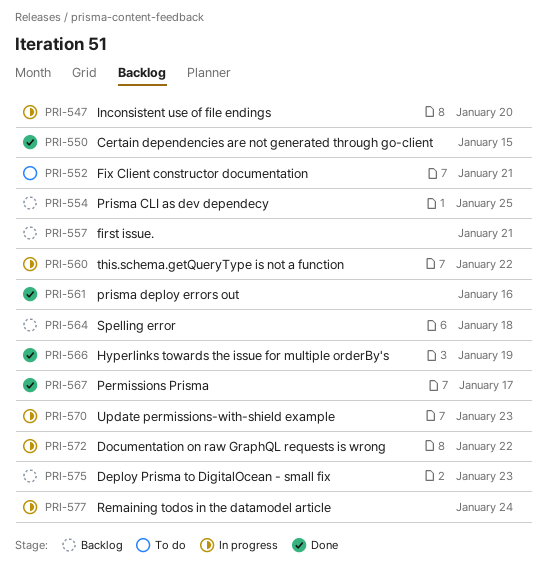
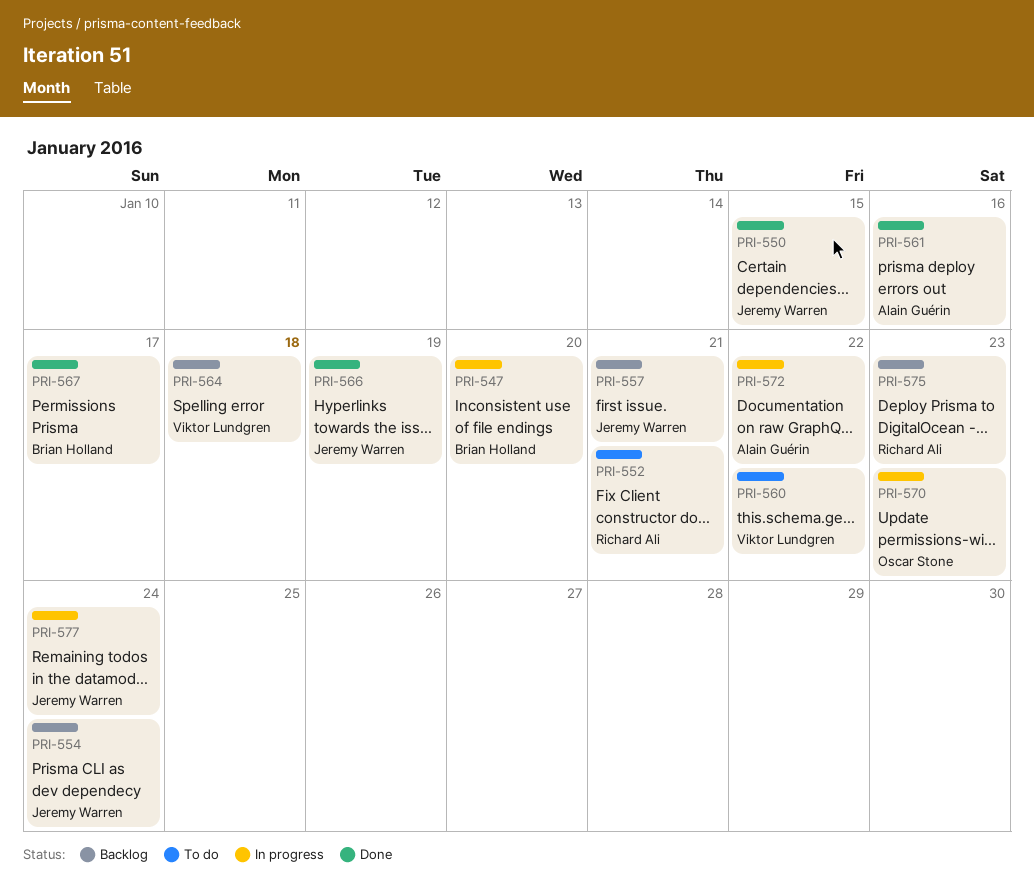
PRI-554, due: Jan 25 -> Jan 24
PRI-560, status: In progress -> To do

